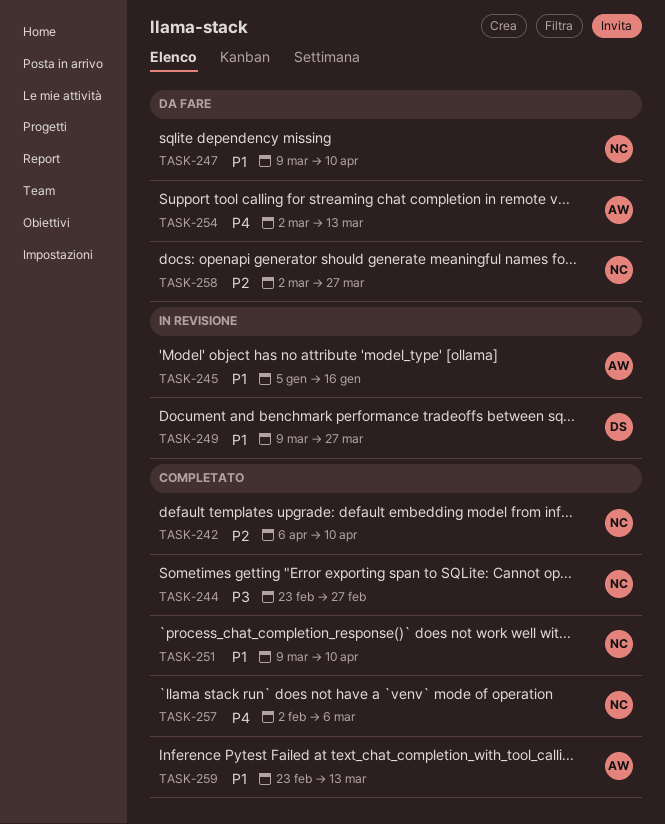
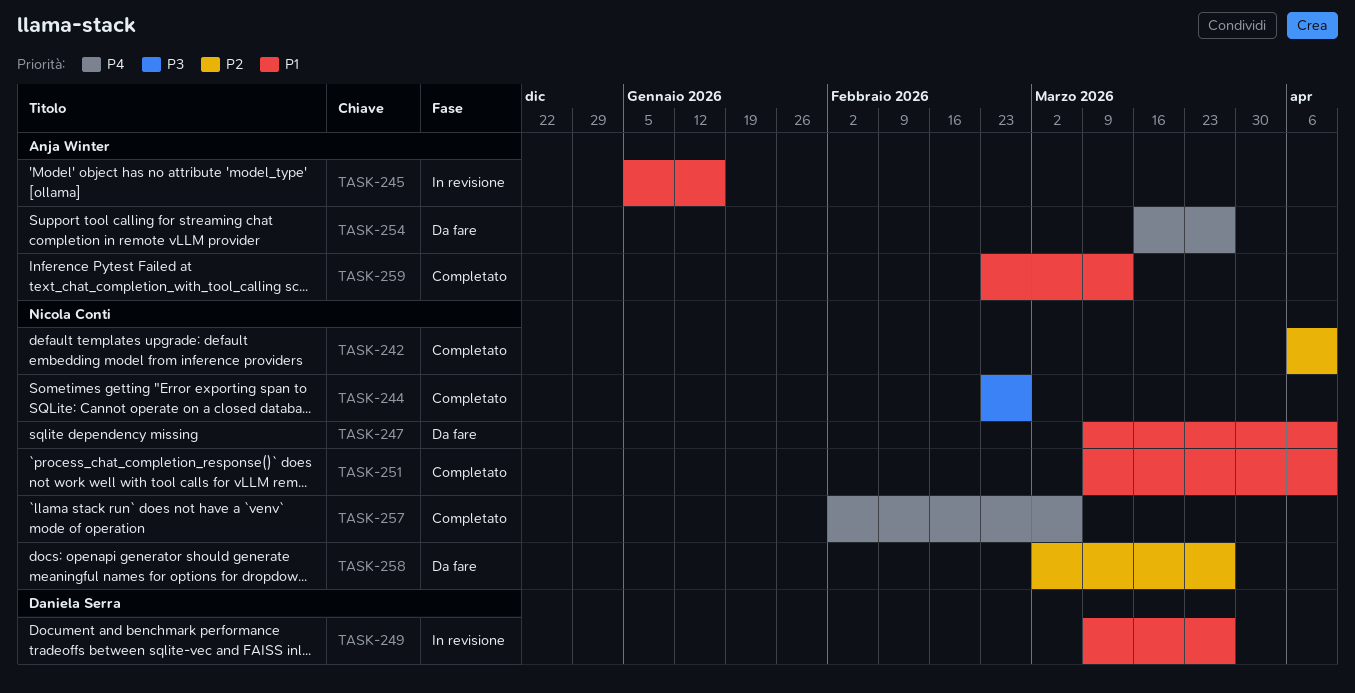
TASK-254, start: Mar 2 -> Mar 16
TASK-254, due: Mar 13 -> Mar 27

